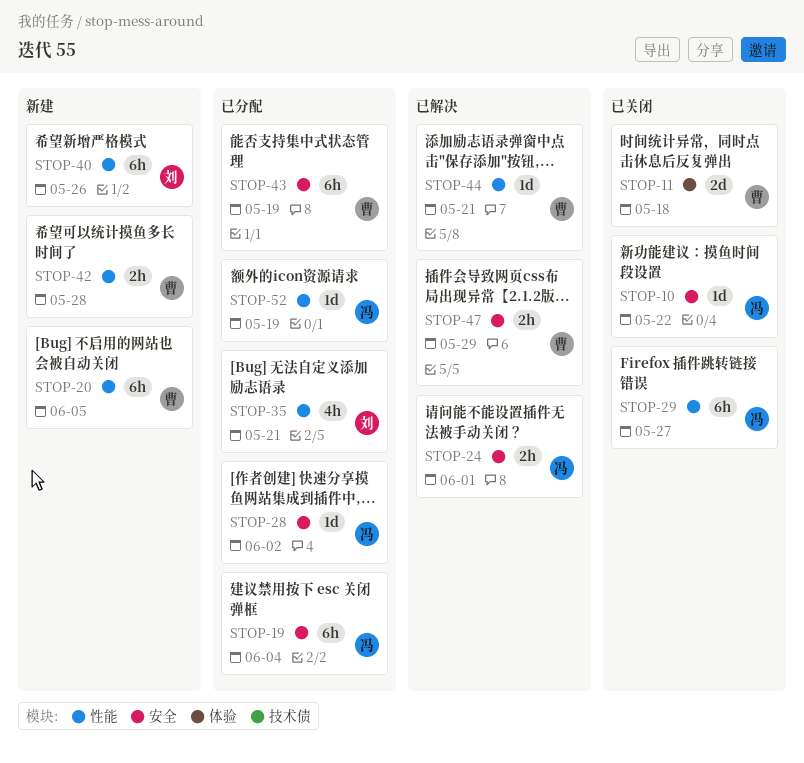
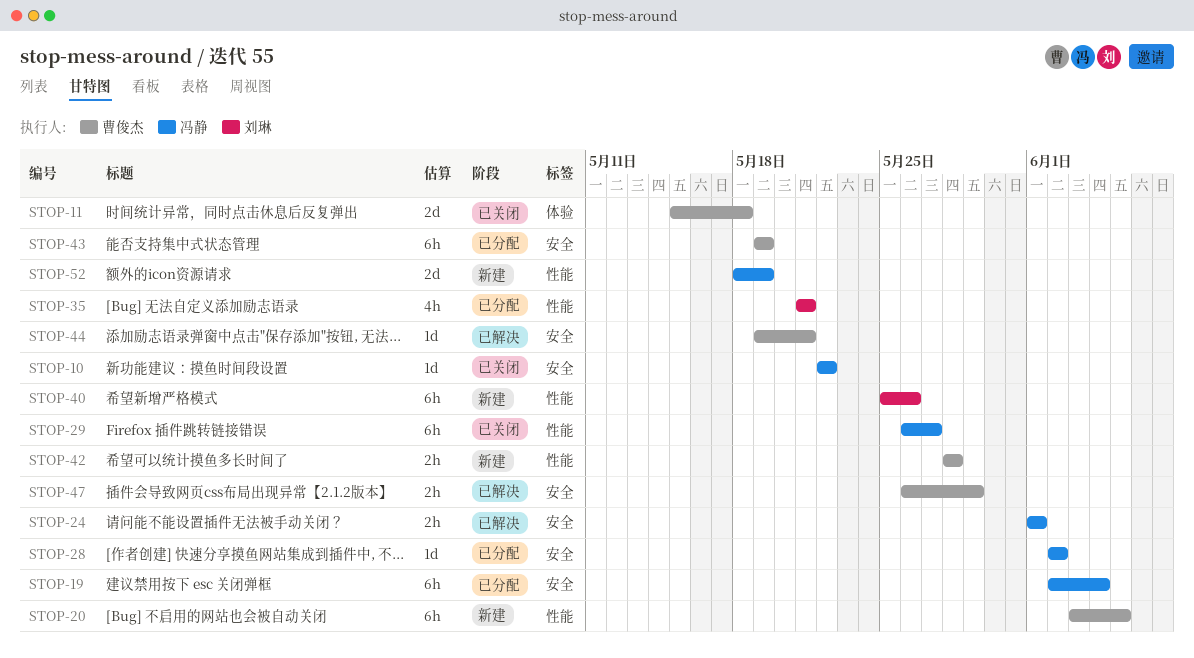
STOP-44, label: 性能 -> 安全
STOP-52, status: 已分配 -> 新建
STOP-52, estimate: 1d -> 2d

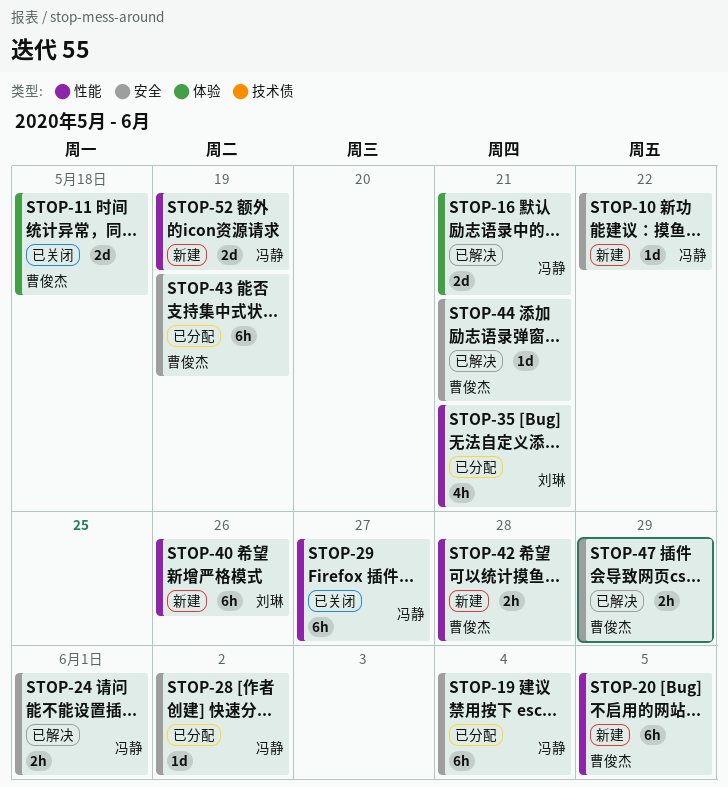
STOP-10, status: 已关闭 -> 新建
STOP-16: none -> present

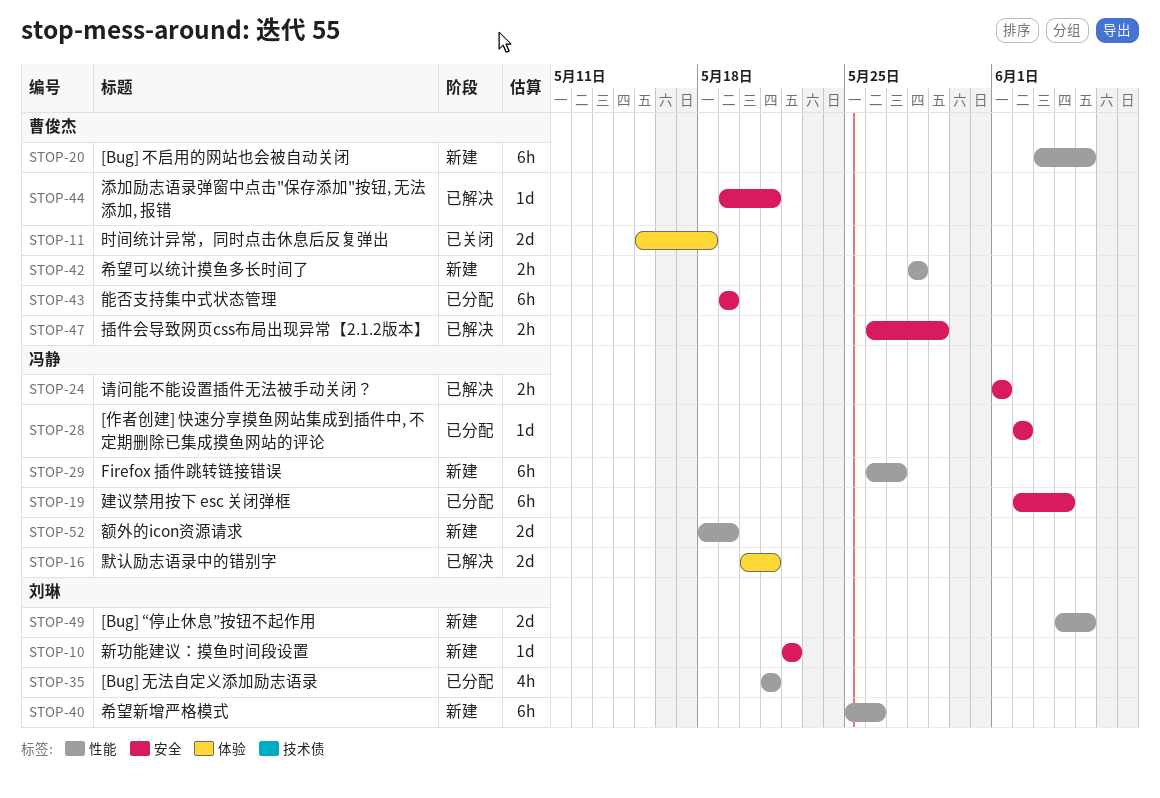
STOP-10, owner: 冯静 -> 刘琳
STOP-29, status: 已关闭 -> 新建
STOP-49: none -> present

